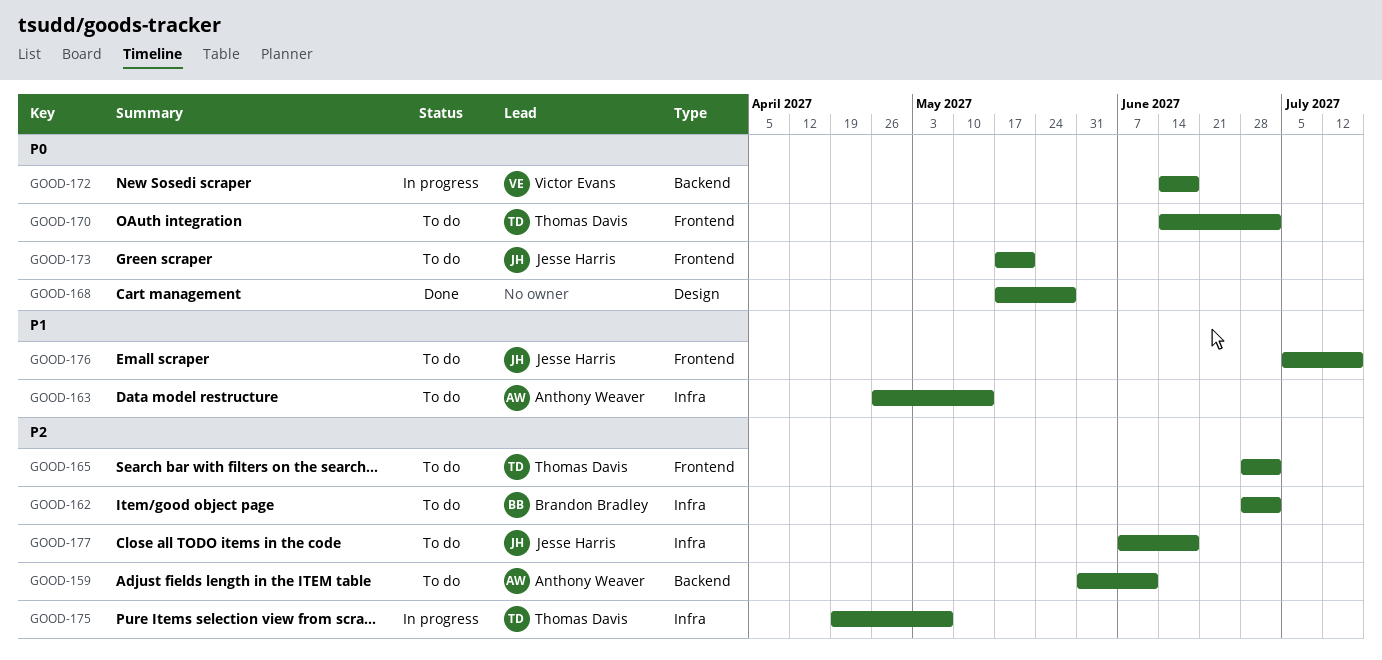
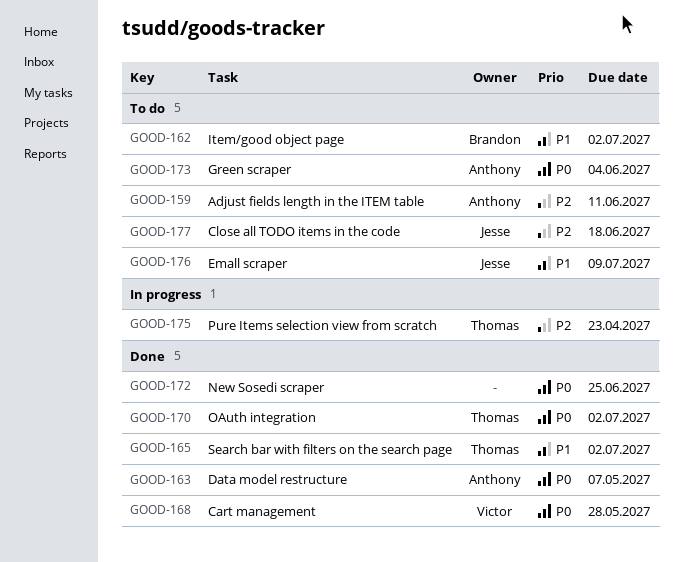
GOOD-162, priority: P2 -> P1
GOOD-163, status: To do -> Done
GOOD-163, priority: P1 -> P0
GOOD-163, due: May 14 -> May 7
GOOD-165, status: To do -> Done
GOOD-165, priority: P2 -> P1
GOOD-168, owner: none -> Victor Evans
GOOD-170, status: To do -> Done
GOOD-172, status: In progress -> Done
GOOD-172, owner: Victor Evans -> none
GOOD-172, due: Jun 18 -> Jun 25
GOOD-173, owner: Jesse Harris -> Anthony Weaver
GOOD-173, due: May 21 -> Jun 4
GOOD-175, due: May 7 -> Apr 23
GOOD-176, due: Jul 16 -> Jul 9

